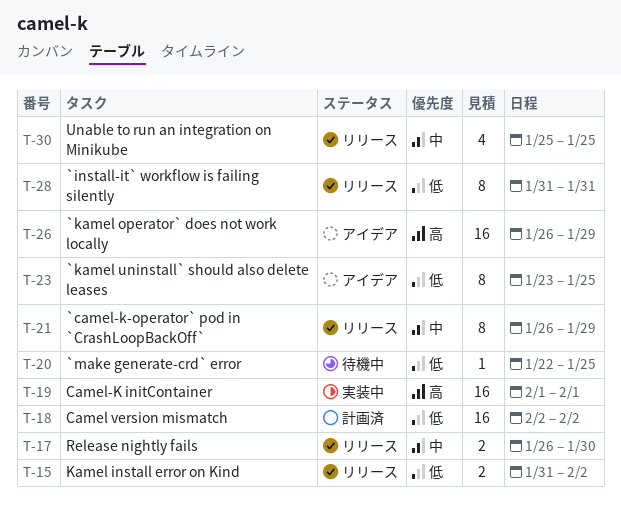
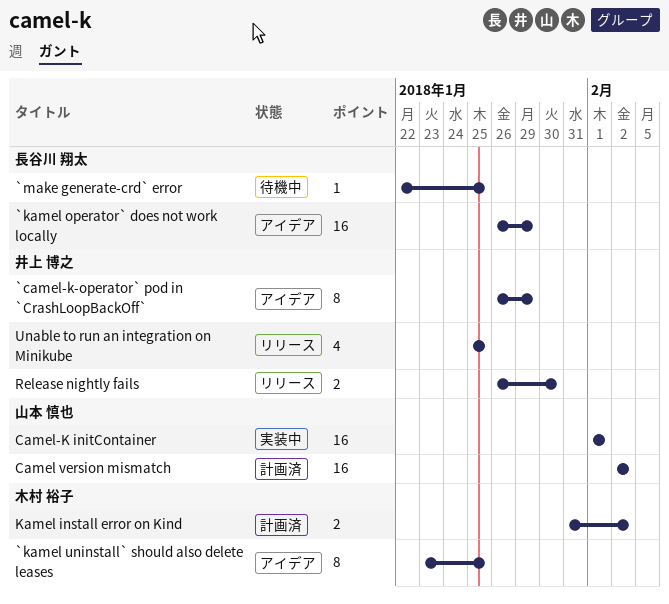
`camel-k-operator` pod in `CrashLoopBackOff`, status: リリース -> アイデア
`install-it` workflow is failing silently: present -> none
Kamel install error on Kind, status: リリース -> 計画済

